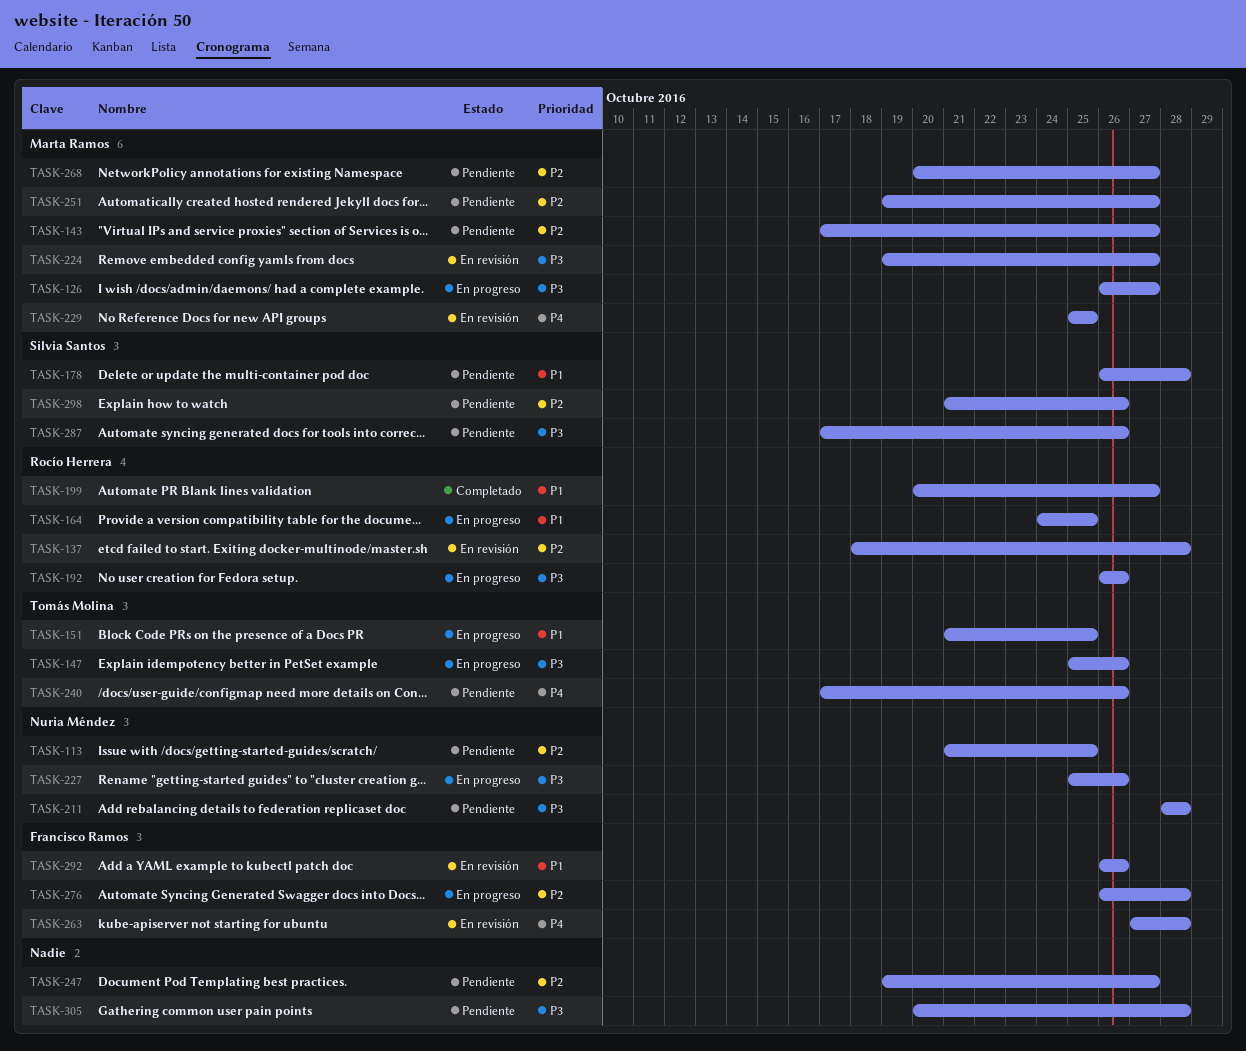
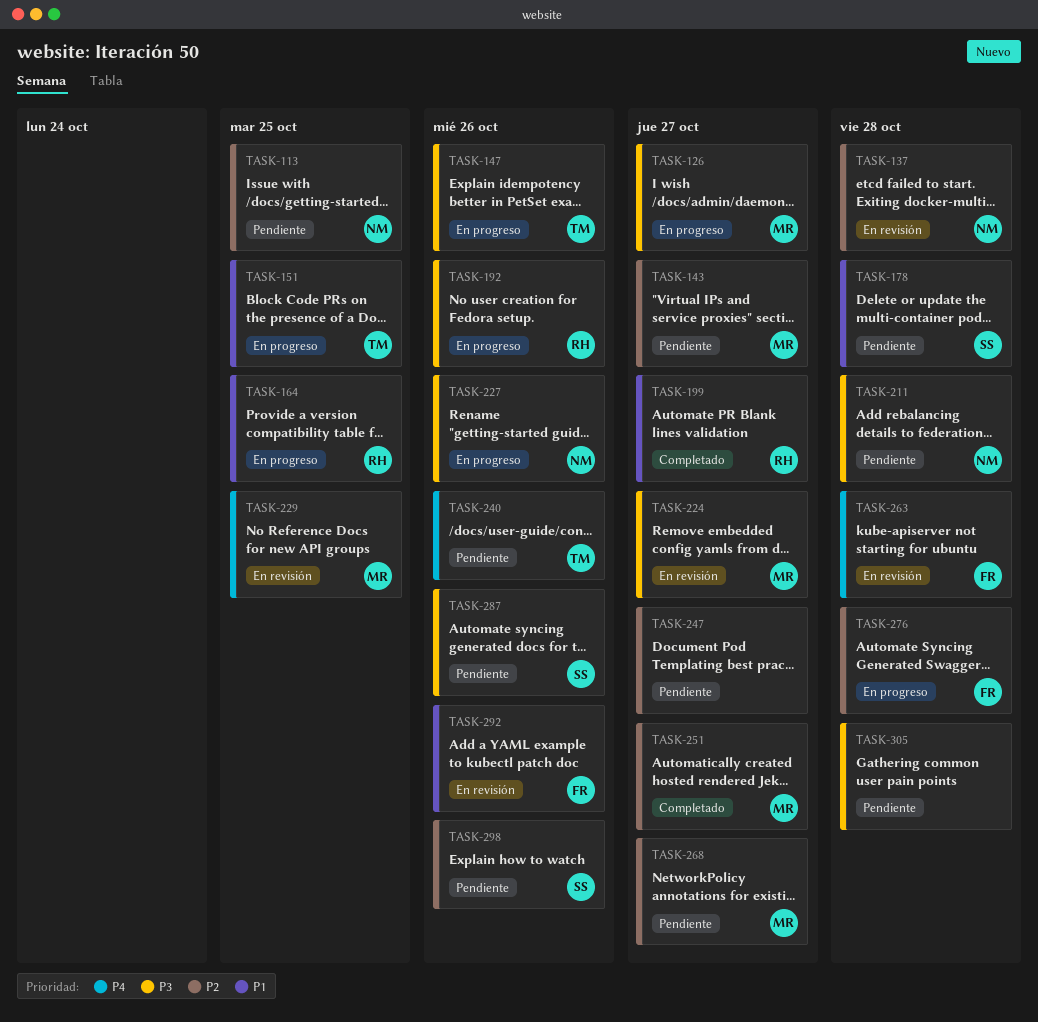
TASK-137, owner: Rocío Herrera -> Nuria Méndez
TASK-251, status: Pendiente -> Completado

